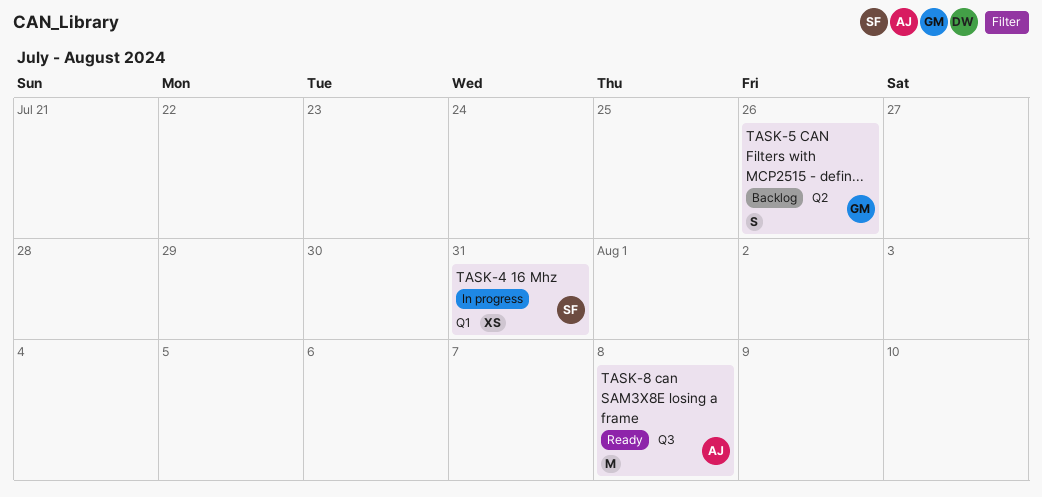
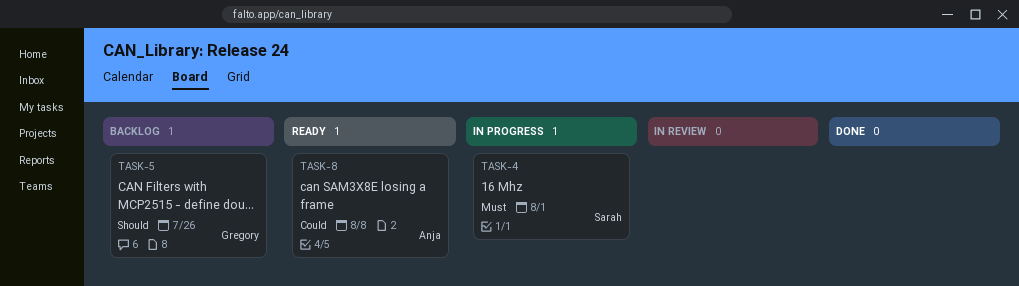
TASK-4, due: Jul 31 -> Aug 1

